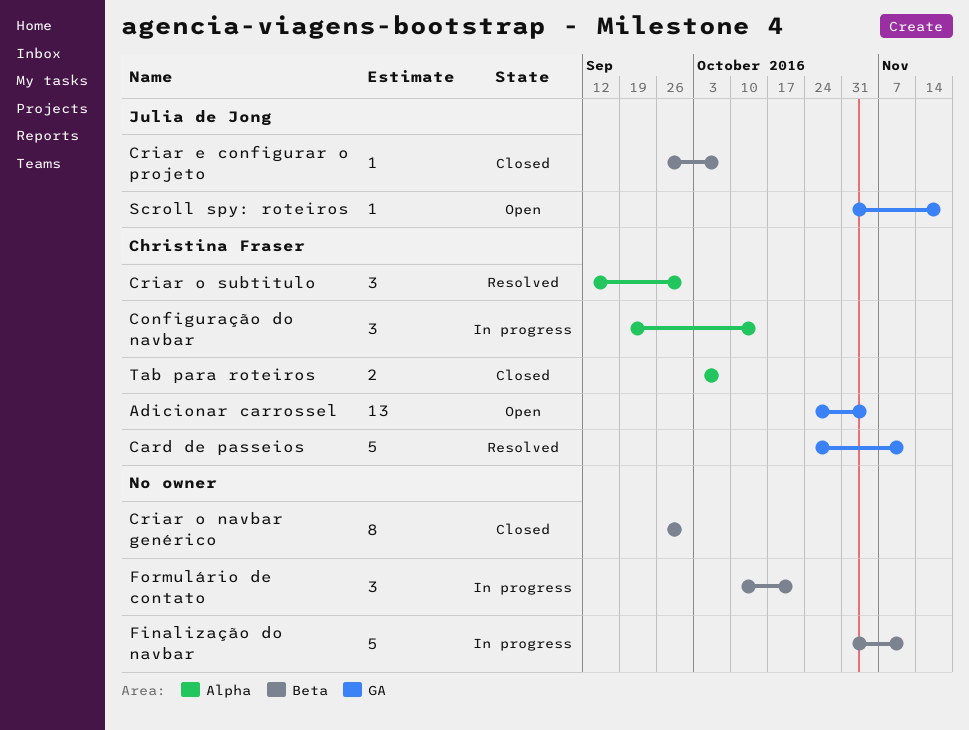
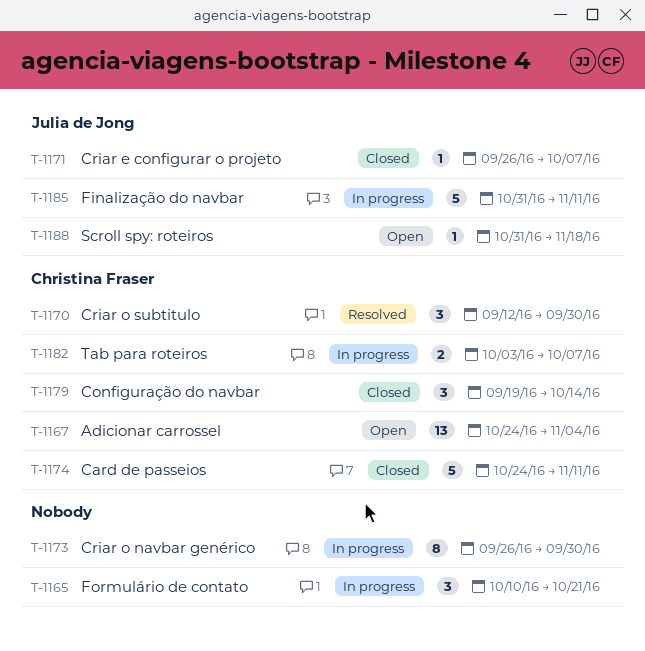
Card de passeios, status: Resolved -> Closed
Configuração do navbar, status: In progress -> Closed
Criar o navbar genérico, status: Closed -> In progress
Finalização do navbar, owner: none -> Julia de Jong
Tab para roteiros, status: Closed -> In progress

